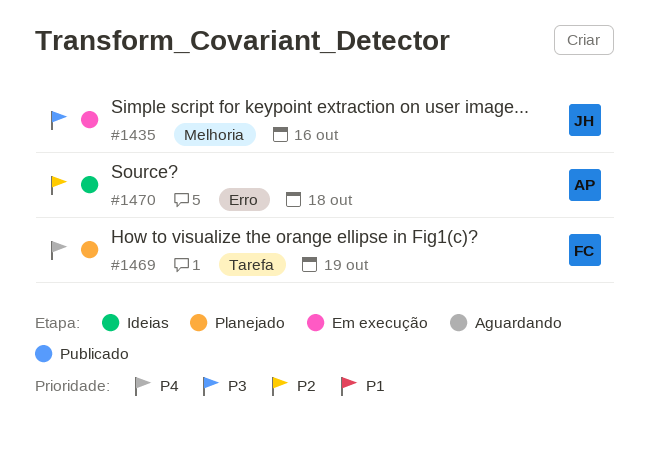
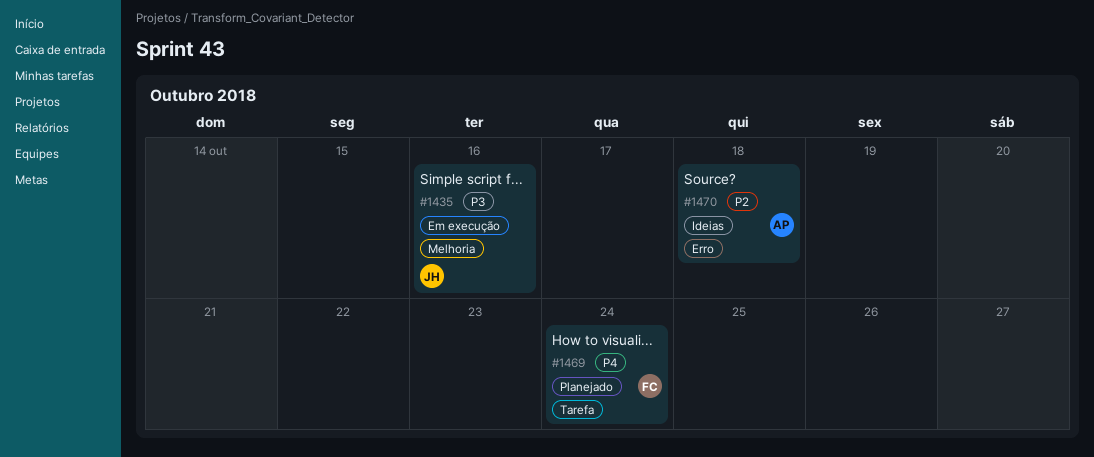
#1469, due: Oct 19 -> Oct 24

